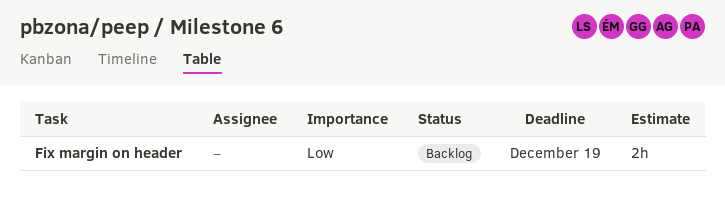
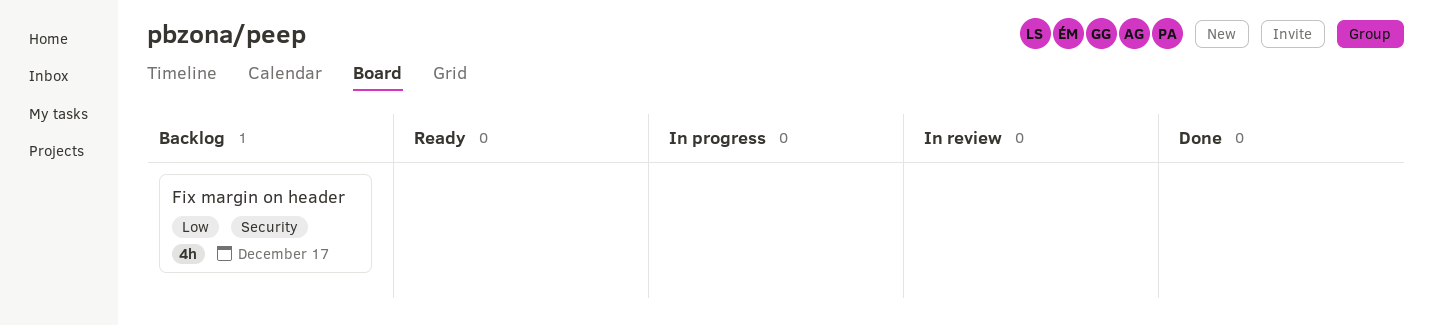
Fix margin on header, estimate: 2h -> 4h
Fix margin on header, due: Dec 19 -> Dec 17

